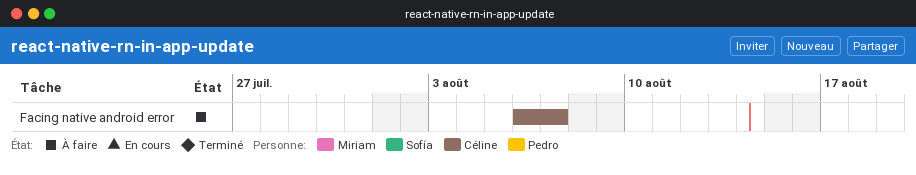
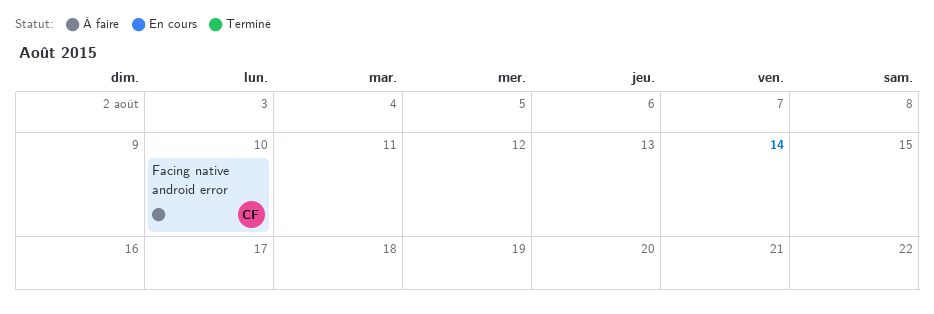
Facing native android error, due: Aug 7 -> Aug 10

